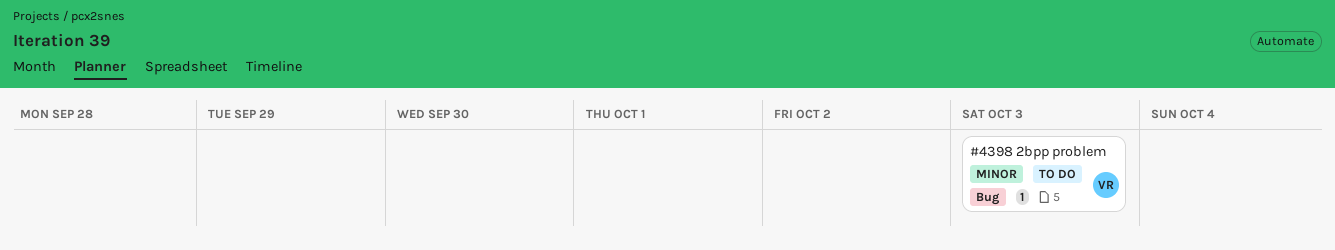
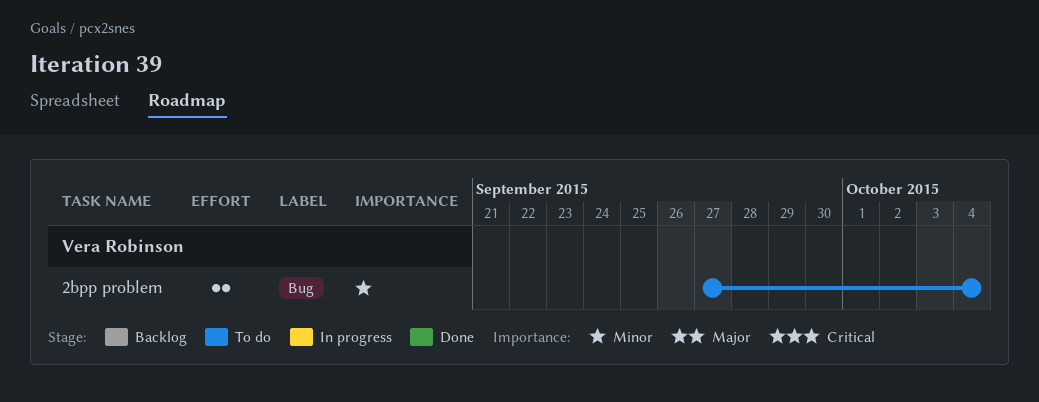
2bpp problem, estimate: 1 -> 2
2bpp problem, due: Oct 3 -> Oct 4

